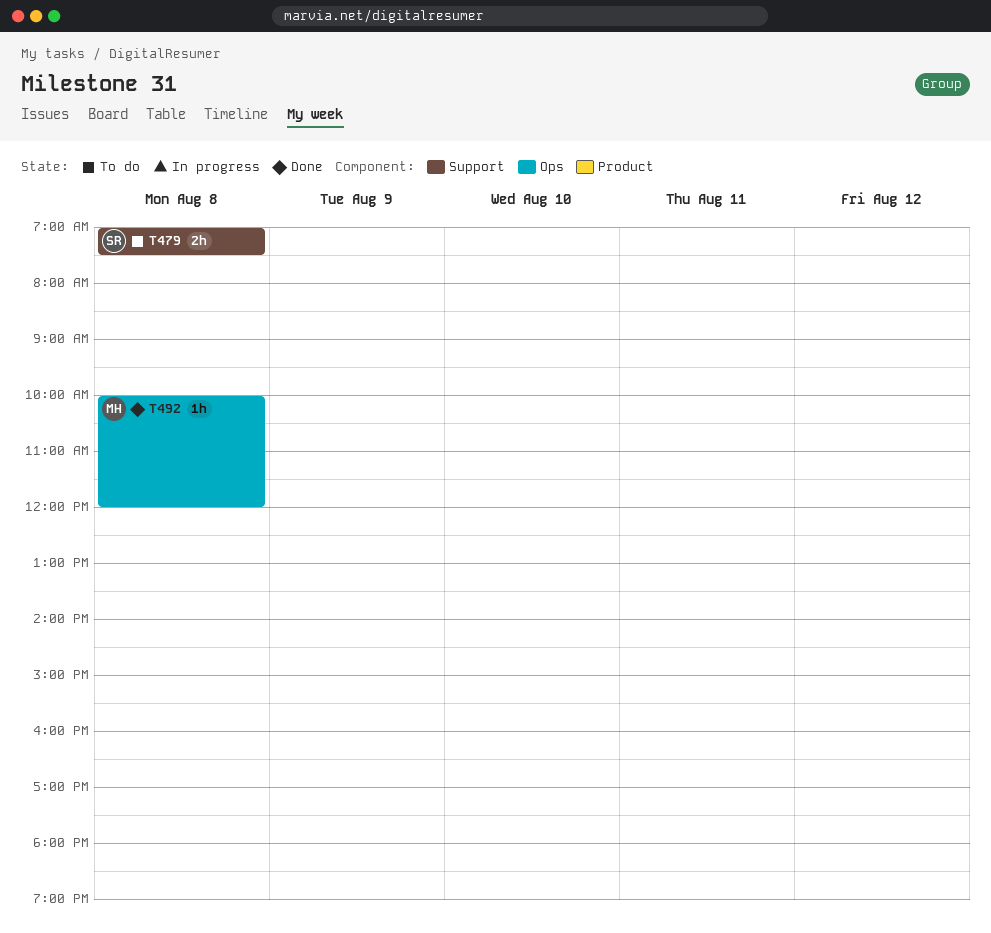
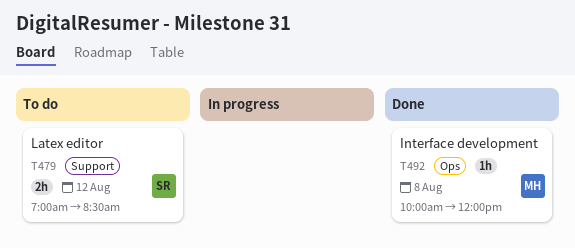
T479, day: Aug 8 -> Aug 12
T479, ends: 07:30 -> 08:30

